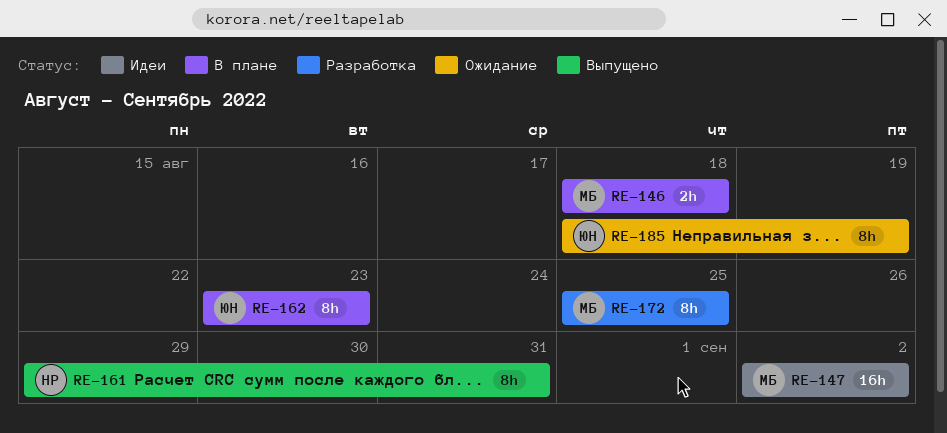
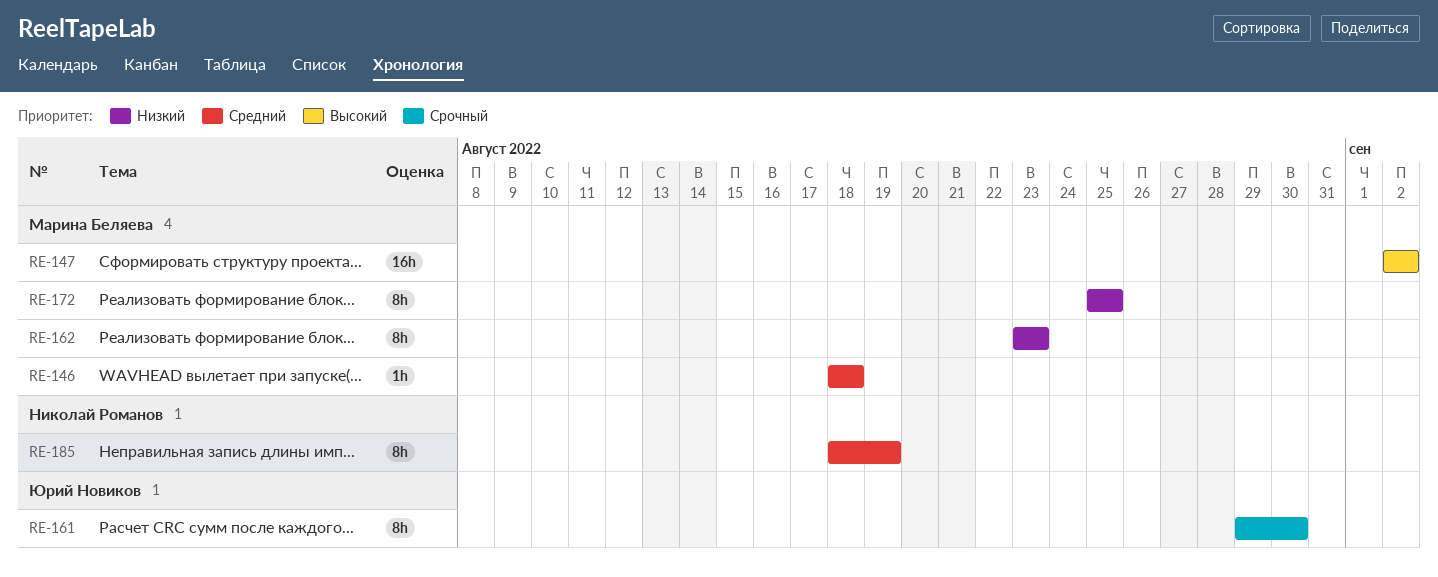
RE-146, estimate: 2h -> 1h
RE-161, owner: Николай Романов -> Юрий Новиков
RE-161, due: Aug 31 -> Aug 30
RE-162, owner: Юрий Новиков -> Марина Беляева
RE-185, owner: Юрий Новиков -> Николай Романов

